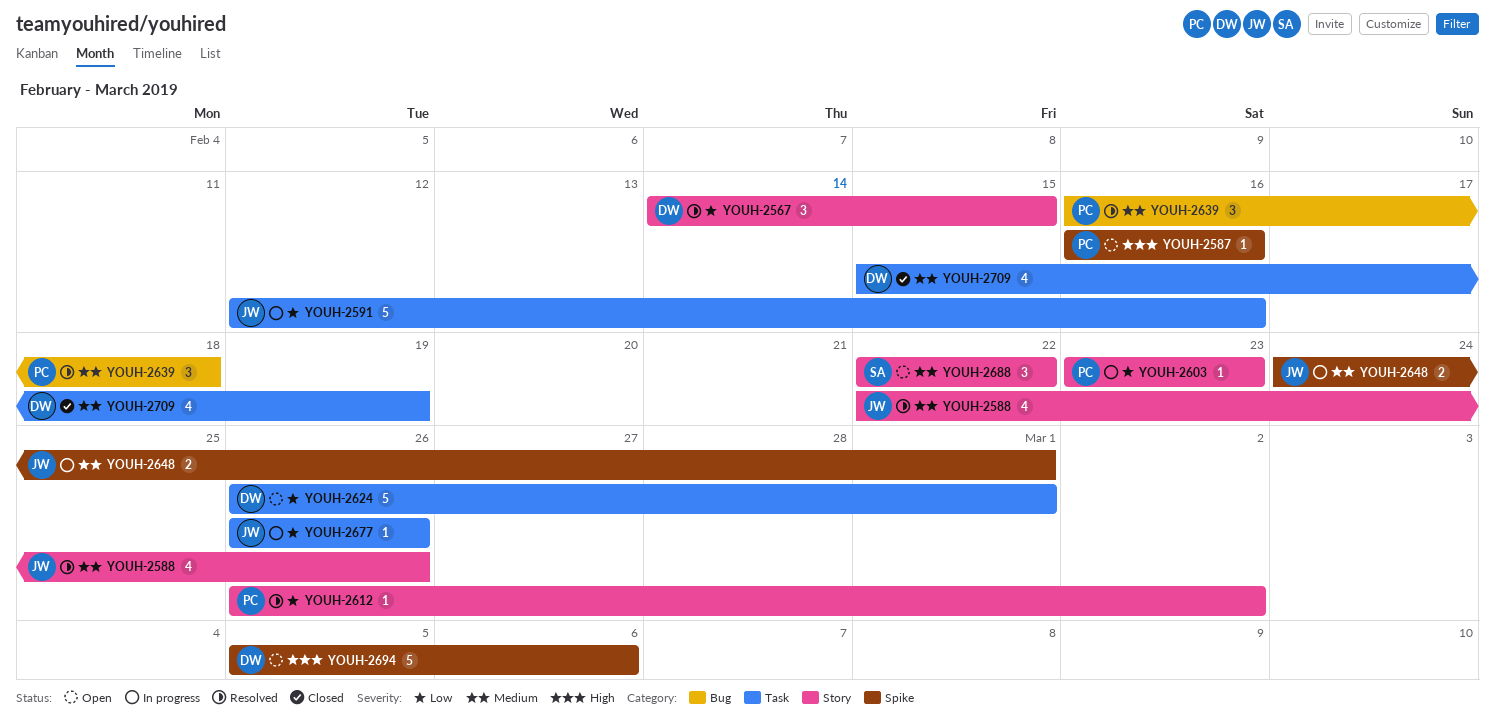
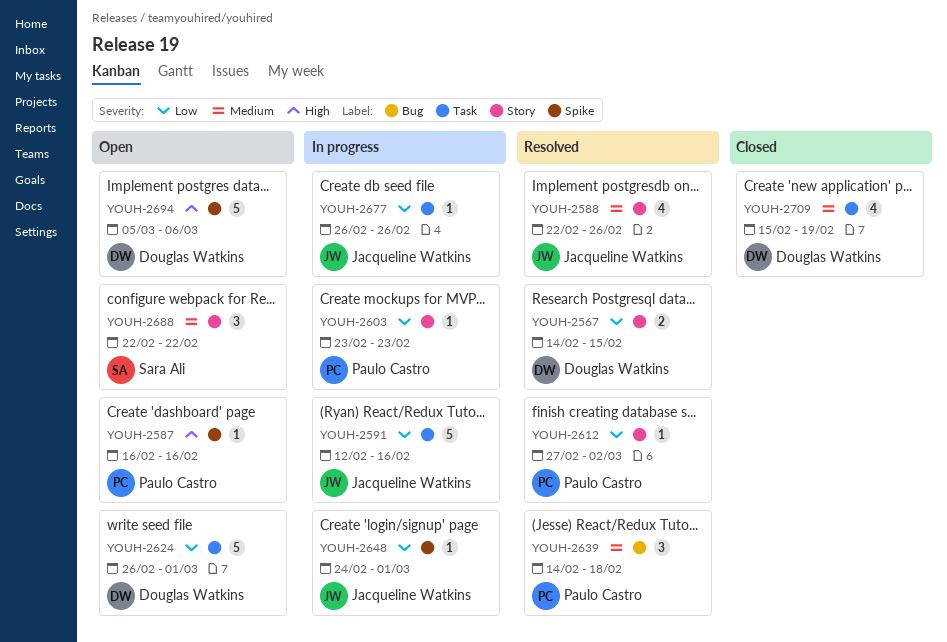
YOUH-2567, estimate: 3 -> 2
YOUH-2612, start: Feb 26 -> Feb 27
YOUH-2639, start: Feb 16 -> Feb 14
YOUH-2648, priority: Medium -> Low
YOUH-2648, estimate: 2 -> 1

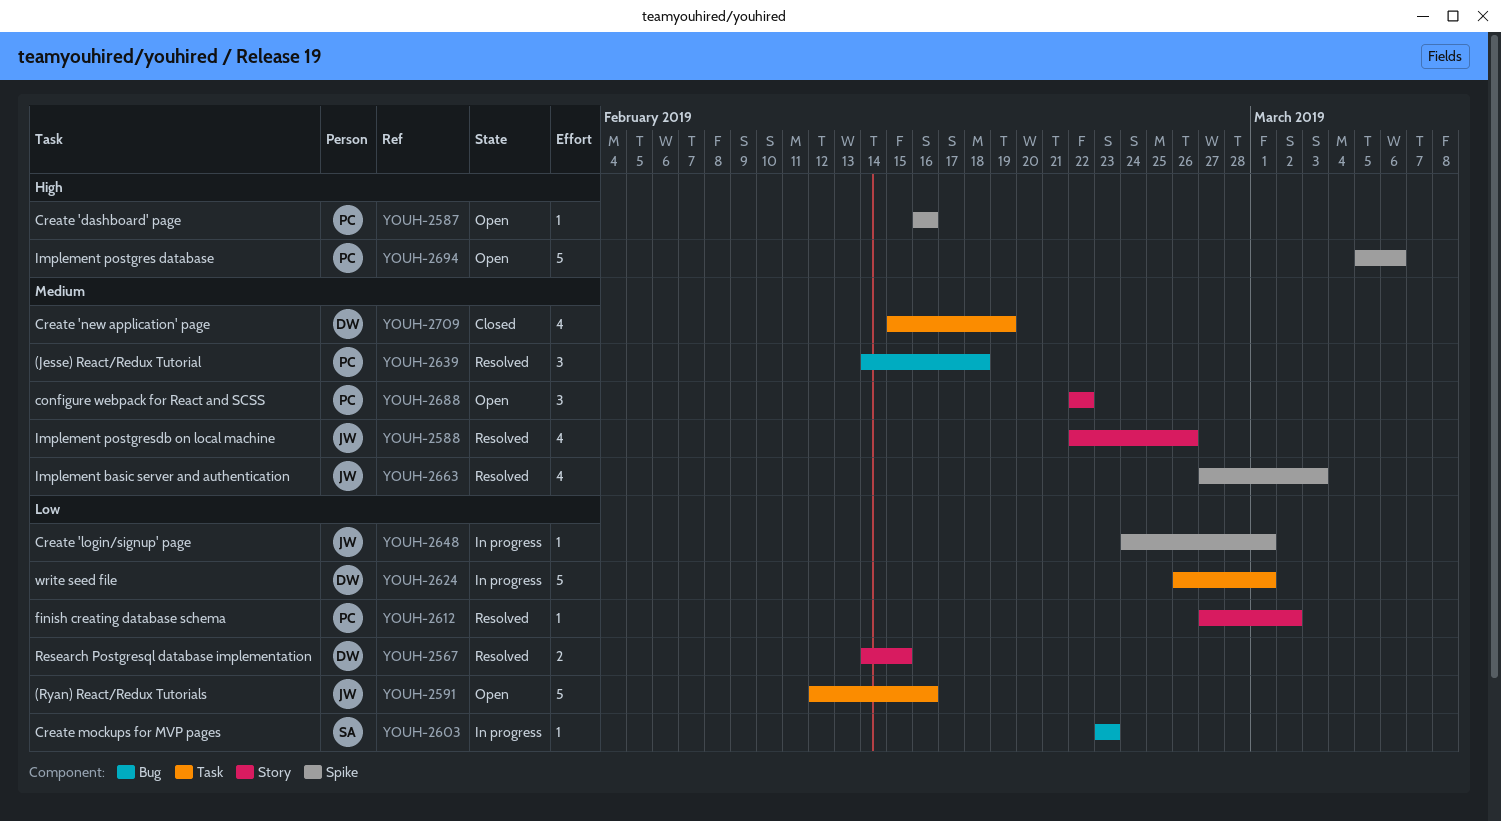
YOUH-2591, status: In progress -> Open
YOUH-2603, owner: Paulo Castro -> Sara Ali
YOUH-2603, label: Story -> Bug
YOUH-2624, status: Open -> In progress
YOUH-2663: none -> present
YOUH-2677: present -> none
YOUH-2688, owner: Sara Ali -> Paulo Castro
YOUH-2694, owner: Douglas Watkins -> Paulo Castro

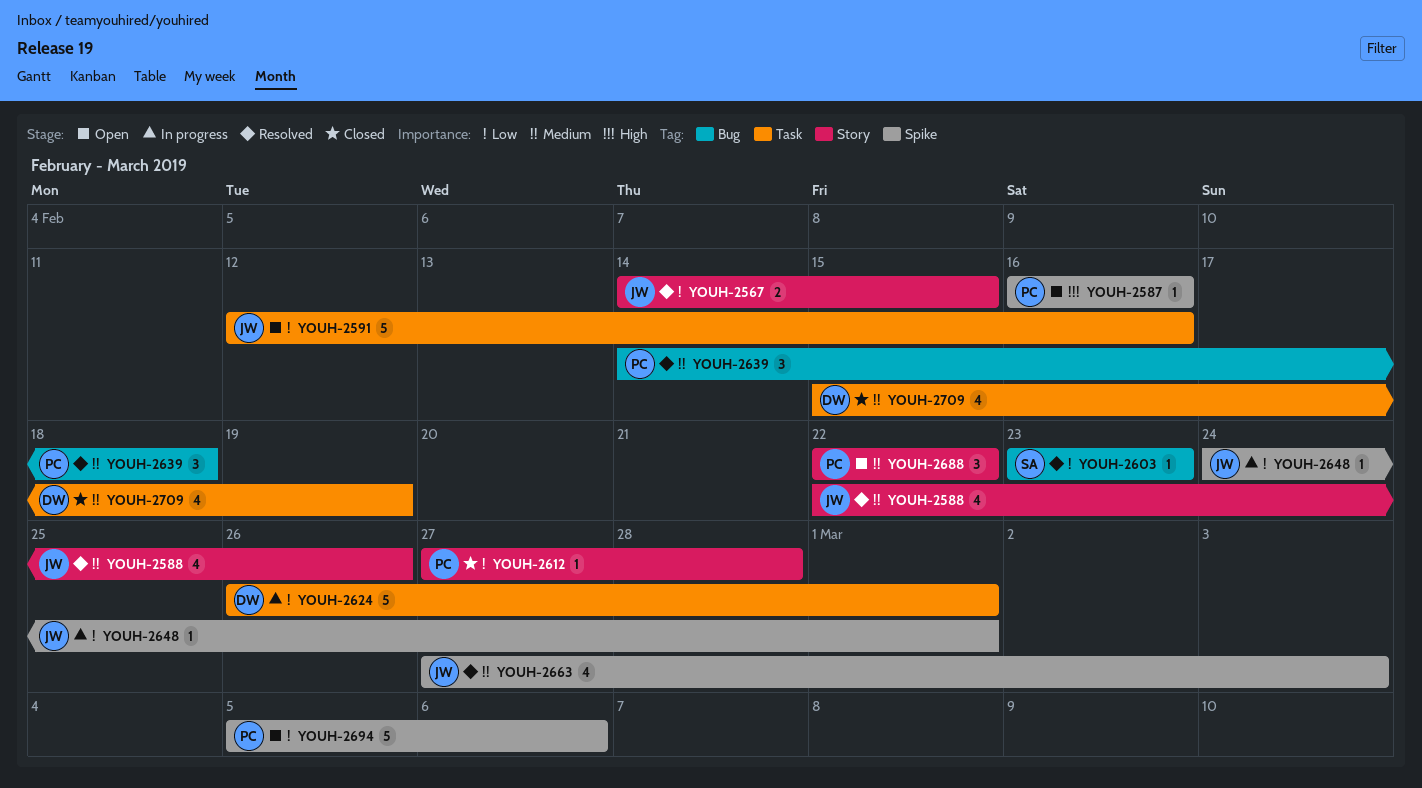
YOUH-2567, owner: DW -> JW
YOUH-2603, status: In progress -> Resolved
YOUH-2612, status: Resolved -> Closed
YOUH-2612, due: Mar 2 -> Feb 28
YOUH-2694, priority: High -> Low

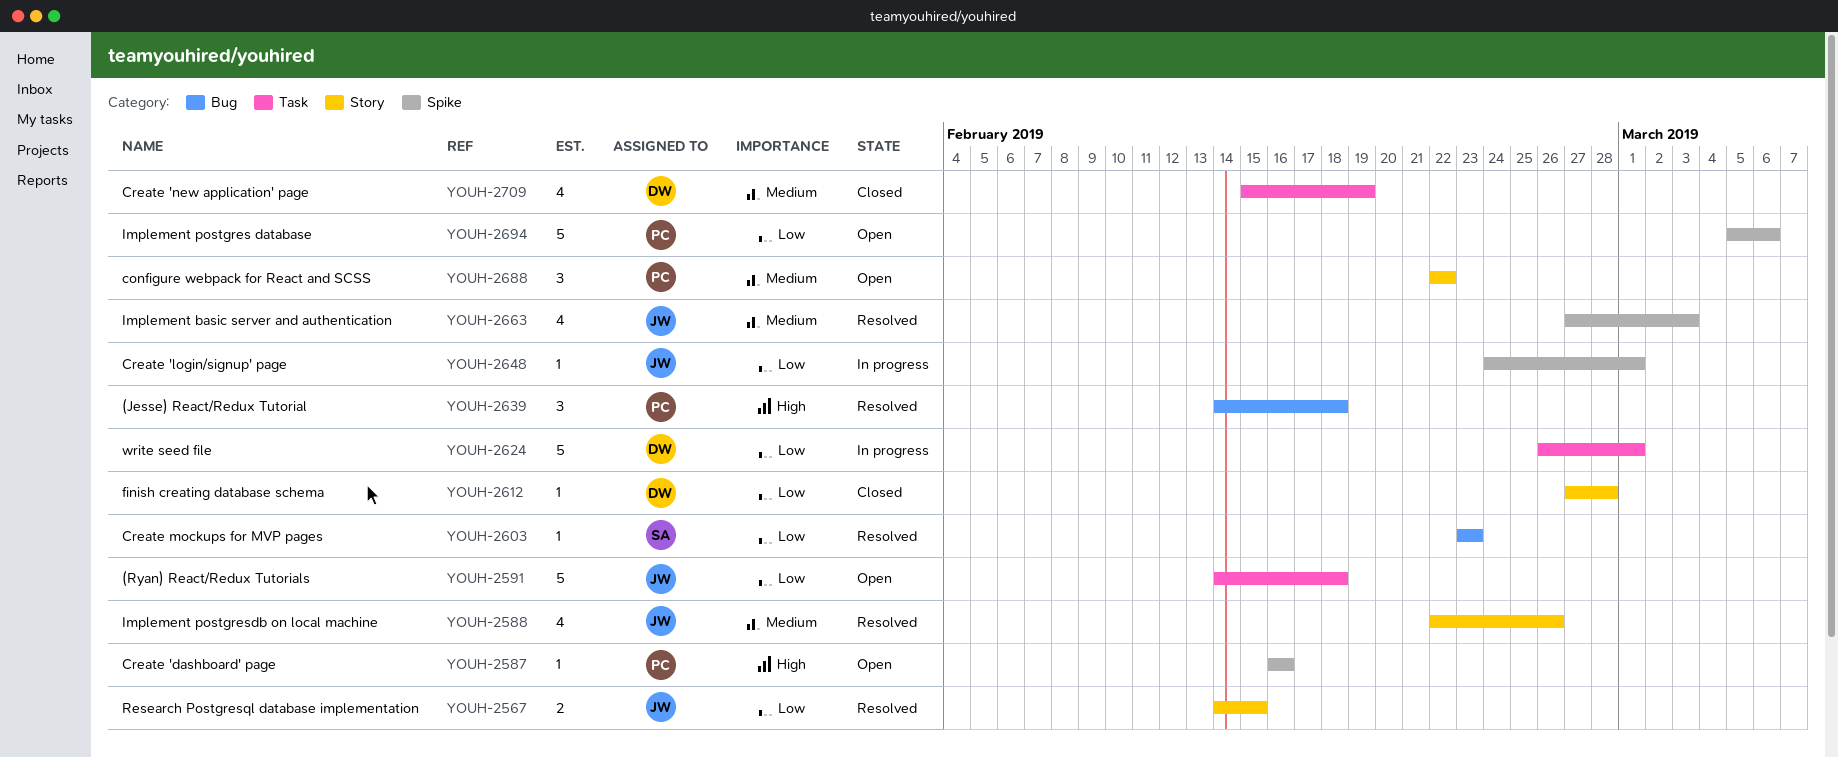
YOUH-2591, start: Feb 12 -> Feb 14
YOUH-2591, due: Feb 16 -> Feb 18
YOUH-2612, owner: PC -> DW
YOUH-2639, priority: Medium -> High

